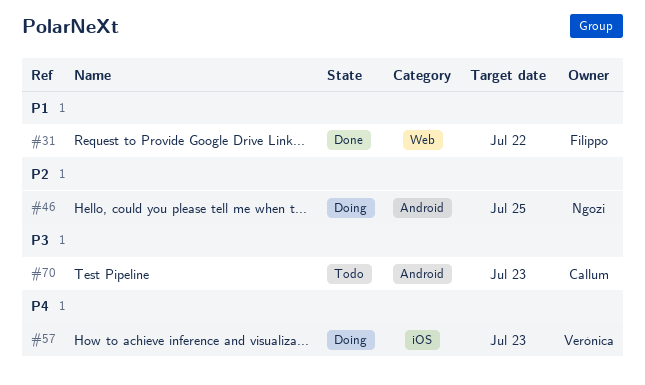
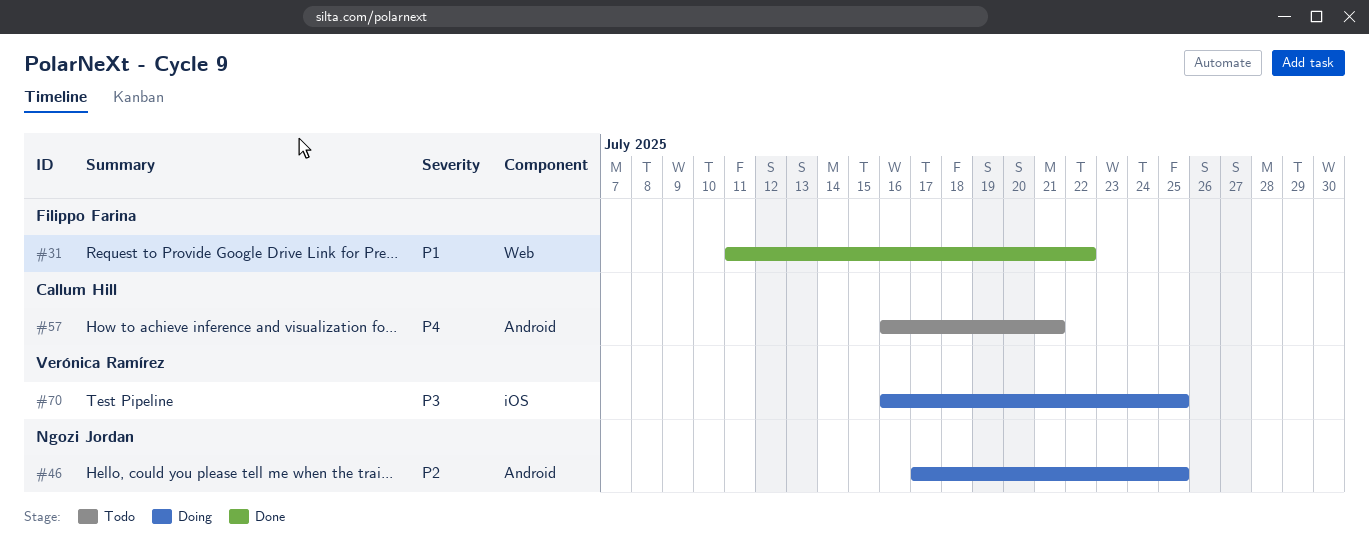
#57, status: Doing -> Todo
#57, owner: Verónica Ramírez -> Callum Hill
#57, label: iOS -> Android
#57, due: Jul 23 -> Jul 21
#70, status: Todo -> Doing
#70, owner: Callum Hill -> Verónica Ramírez
#70, label: Android -> iOS
#70, due: Jul 23 -> Jul 25

